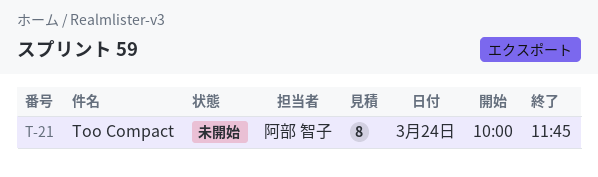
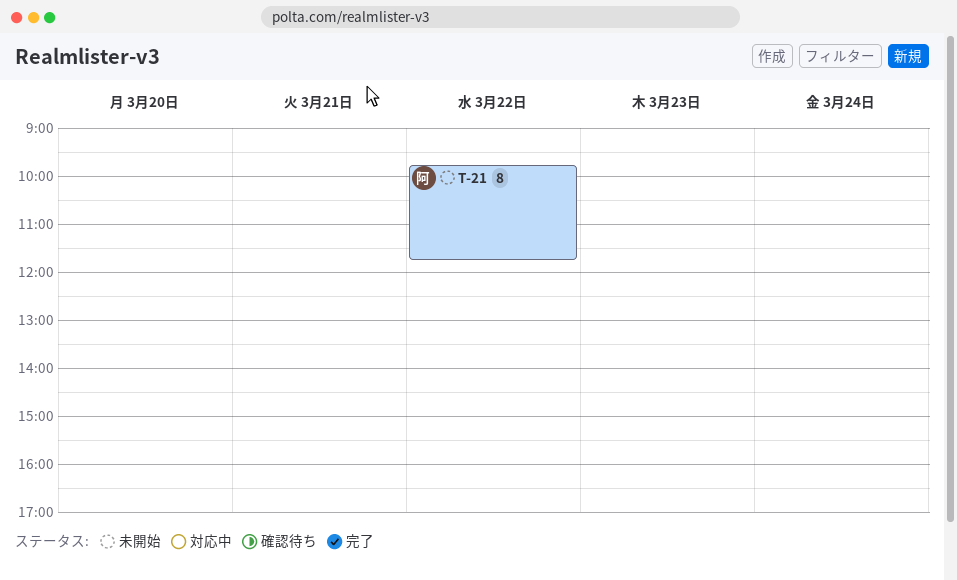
T-21, day: Mar 24 -> Mar 22
T-21, begins: 10:00 -> 09:45

